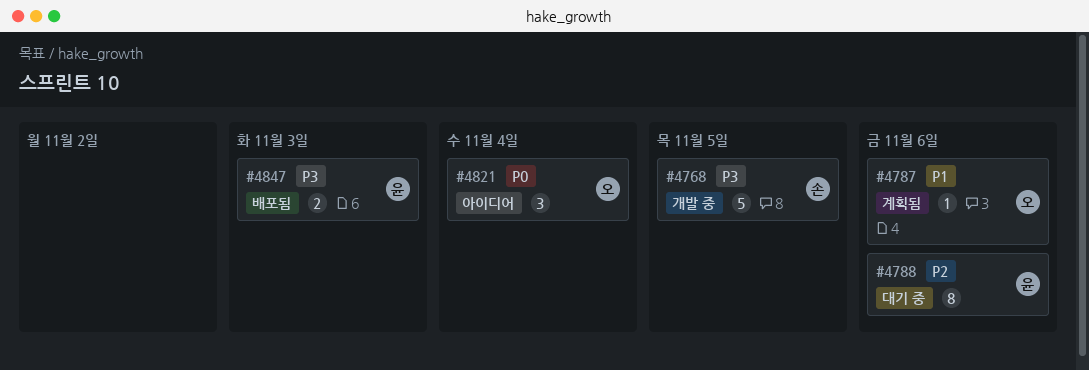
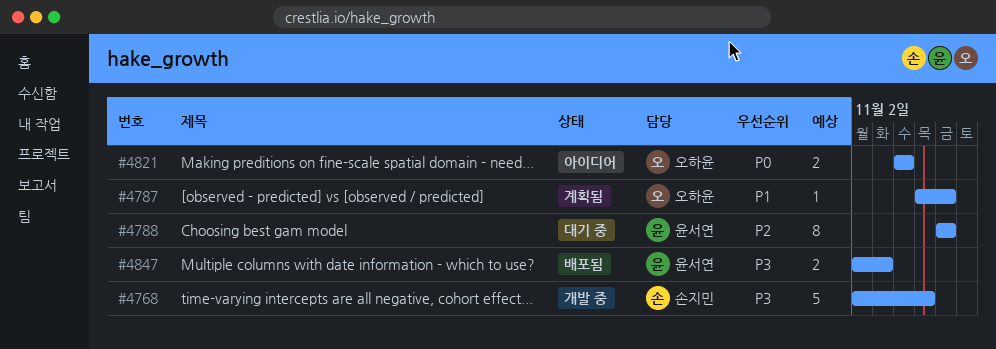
#4821, estimate: 3 -> 2

